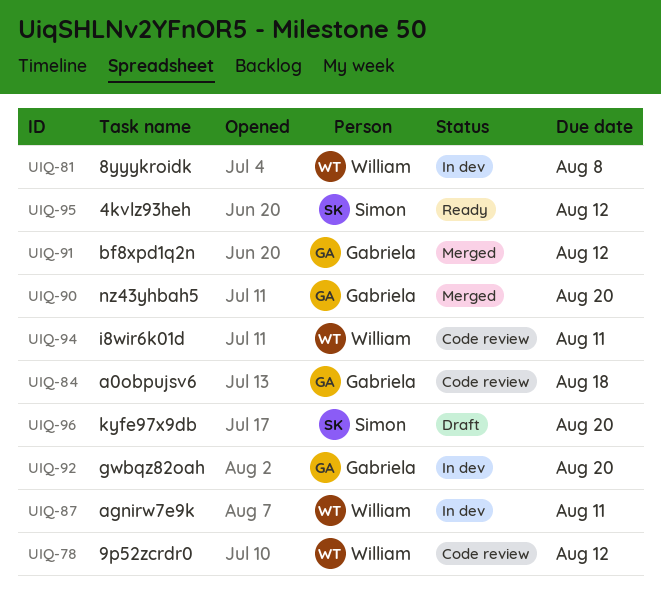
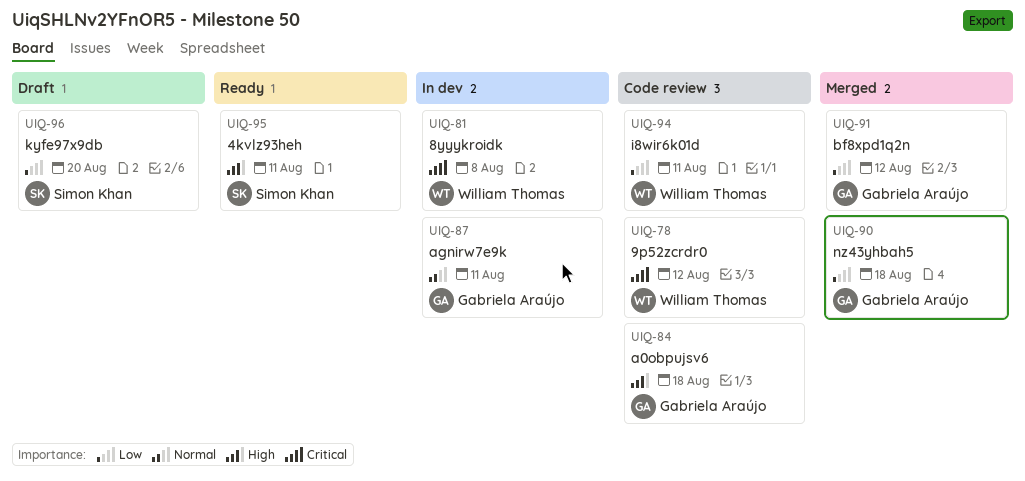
UIQ-87, owner: William Thomas -> Gabriela Araújo
UIQ-90, due: Aug 20 -> Aug 18
UIQ-92: present -> none
UIQ-95, due: Aug 12 -> Aug 11

